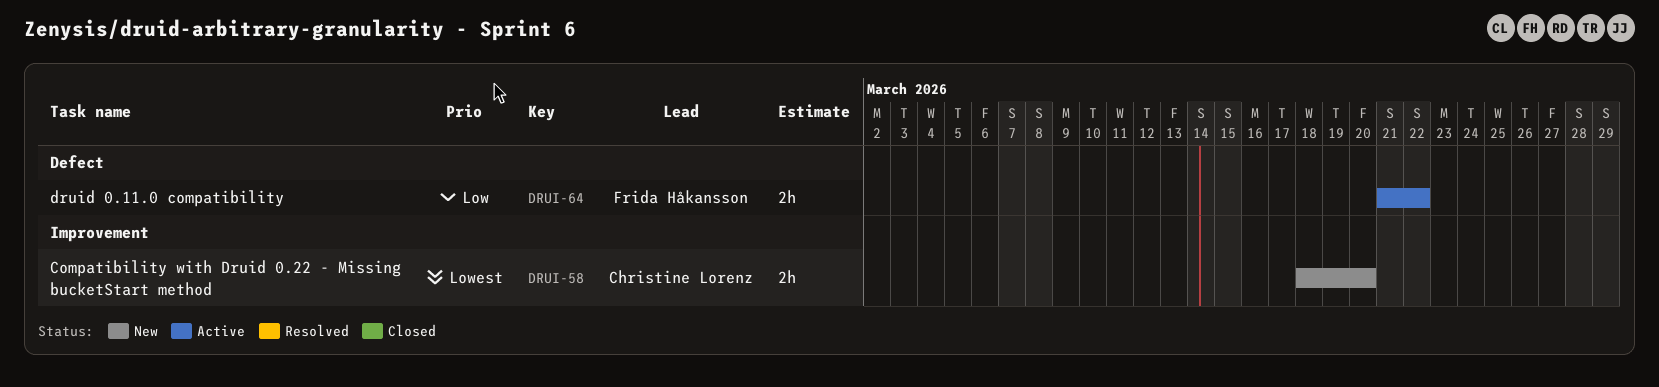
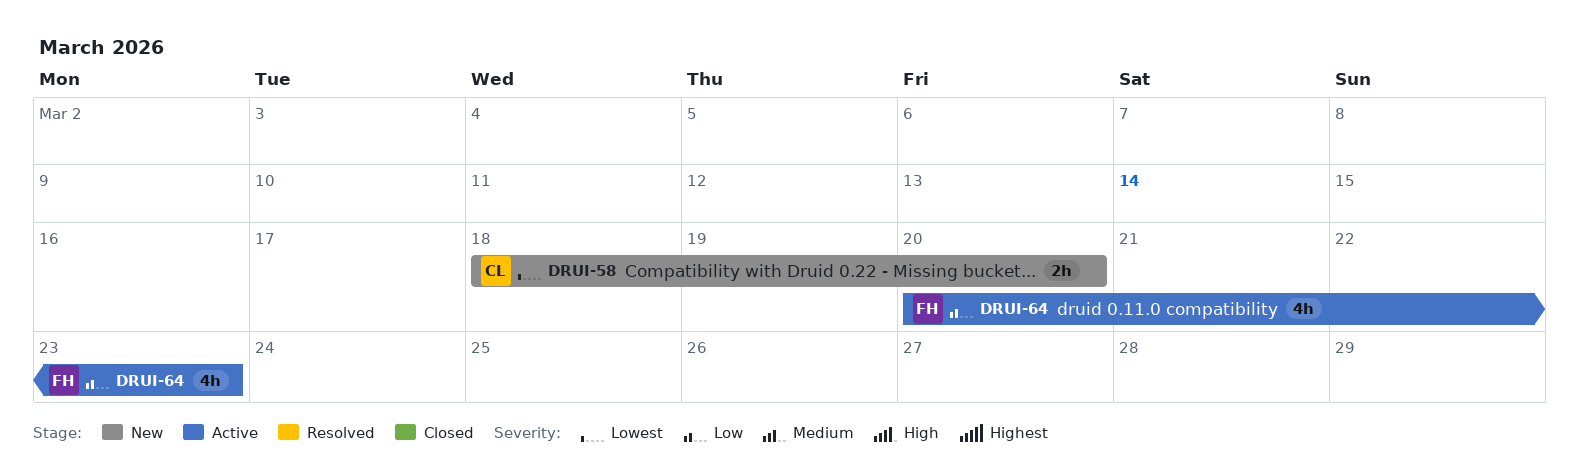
DRUI-64, estimate: 2h -> 4h
DRUI-64, start: Mar 21 -> Mar 20
DRUI-64, due: Mar 22 -> Mar 23

